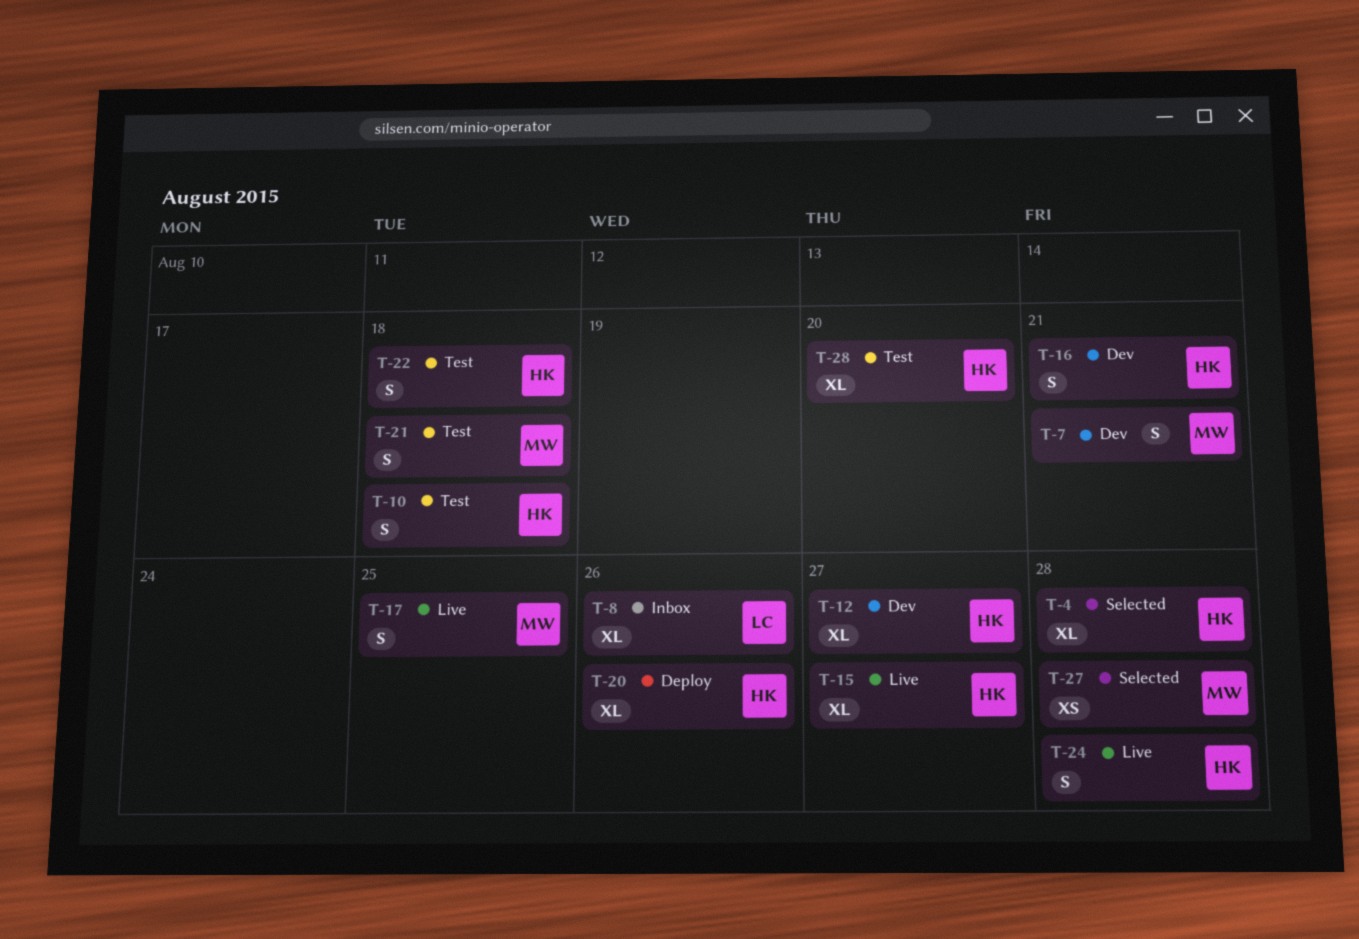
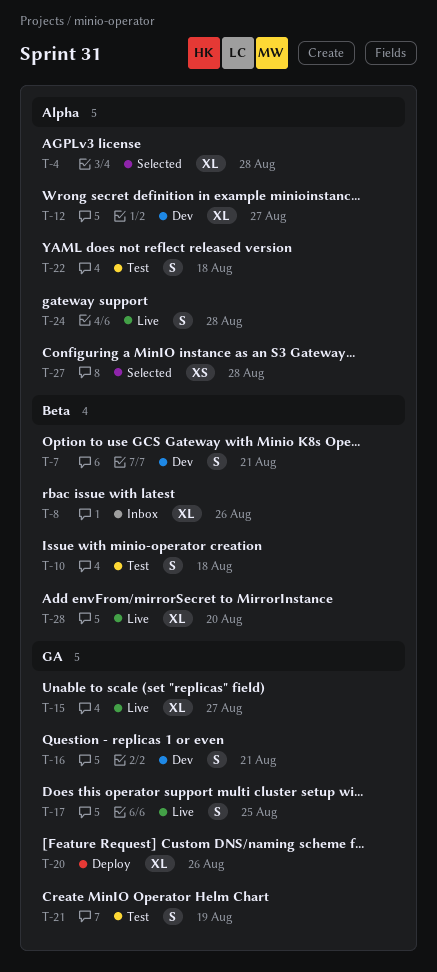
T-21, due: Aug 18 -> Aug 19
T-28, status: Test -> Live

